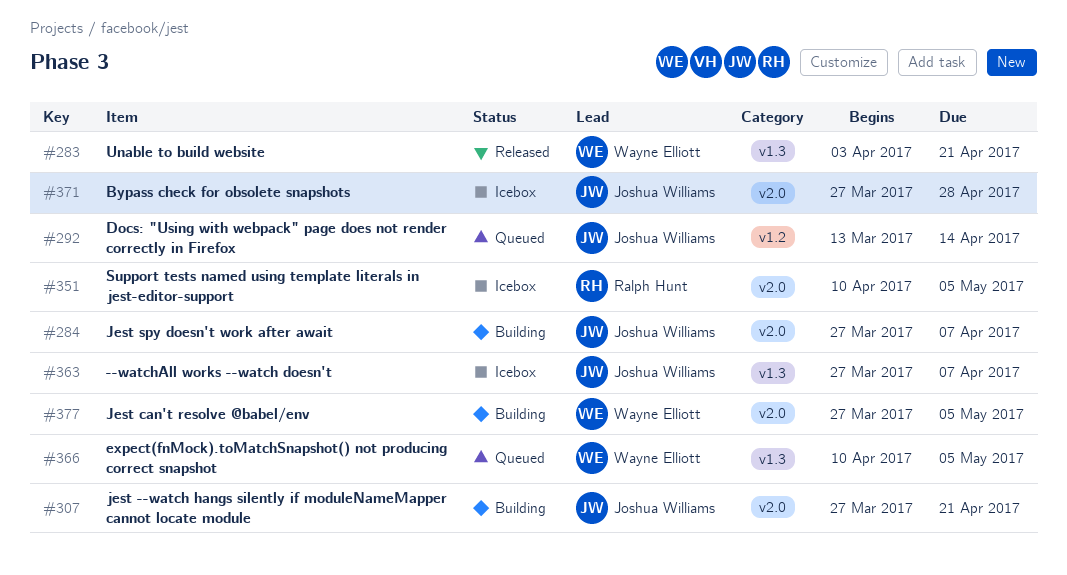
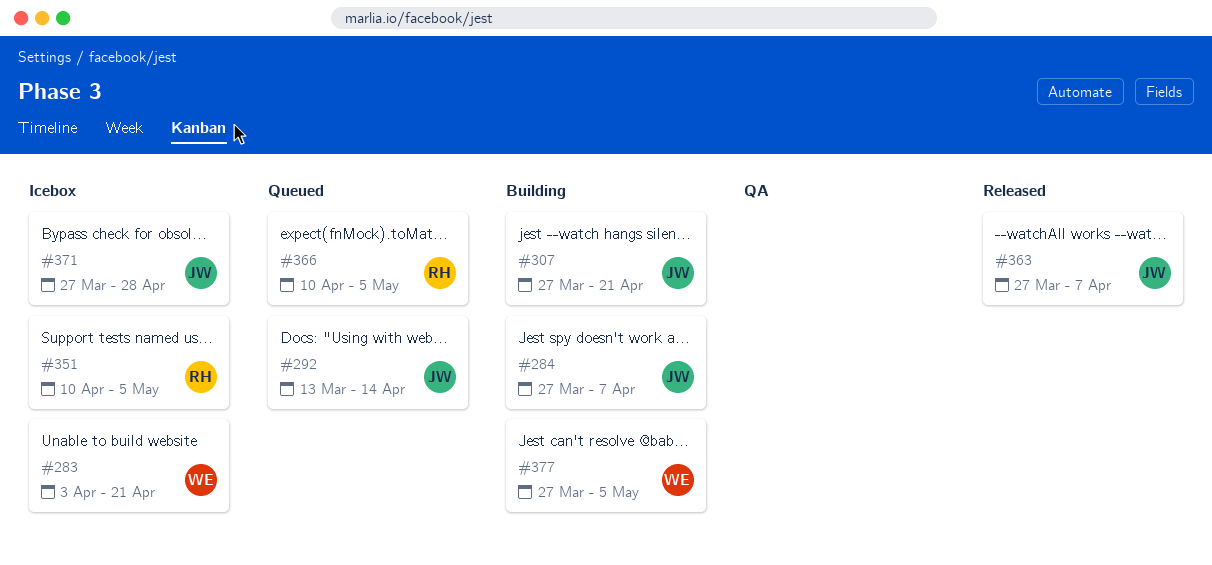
#283, status: Released -> Icebox
#363, status: Icebox -> Released
#366, owner: Wayne Elliott -> Ralph Hunt

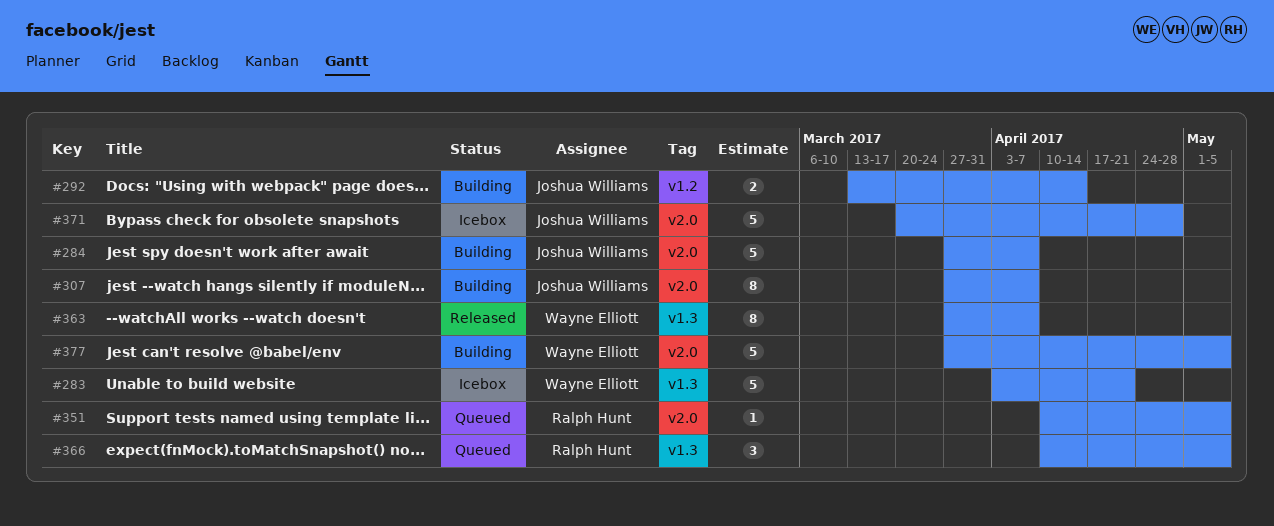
#292, status: Queued -> Building
#307, due: Apr 21 -> Apr 7
#351, status: Icebox -> Queued
#363, owner: Joshua Williams -> Wayne Elliott
#371, start: Mar 27 -> Mar 20

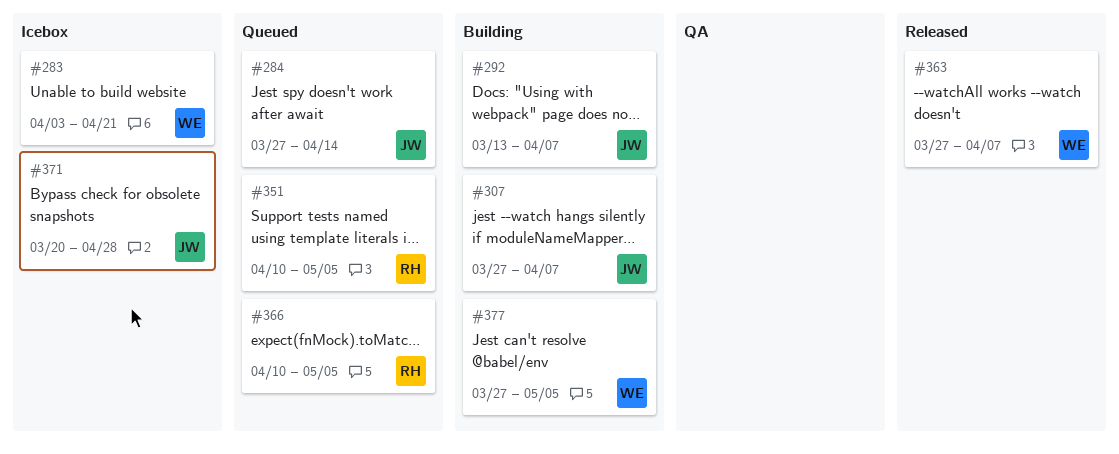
#284, status: Building -> Queued
#284, due: Apr 7 -> Apr 14
#292, due: Apr 14 -> Apr 7

